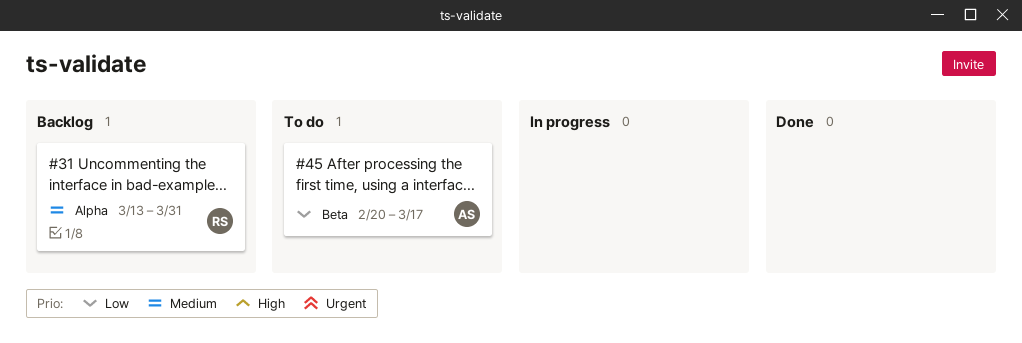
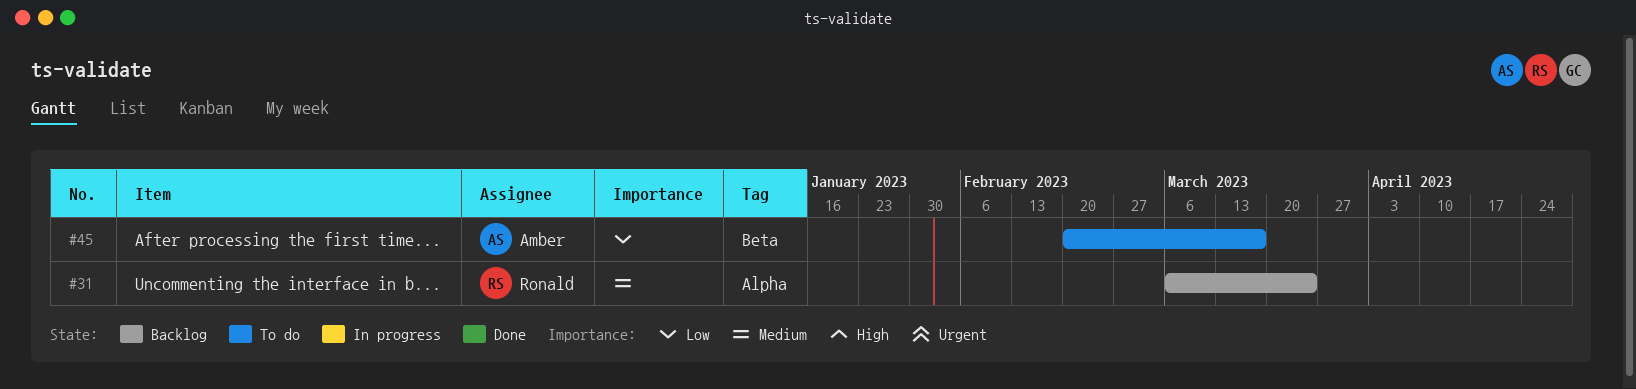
#31, start: Mar 13 -> Mar 6
#31, due: Mar 31 -> Mar 24

